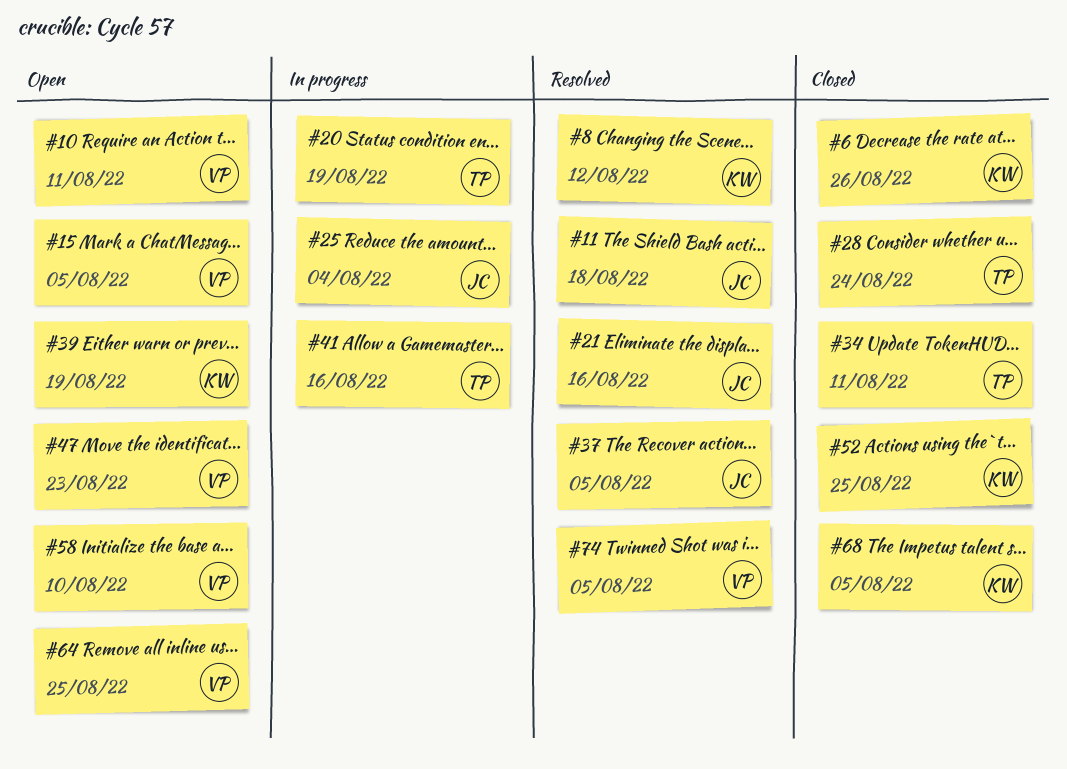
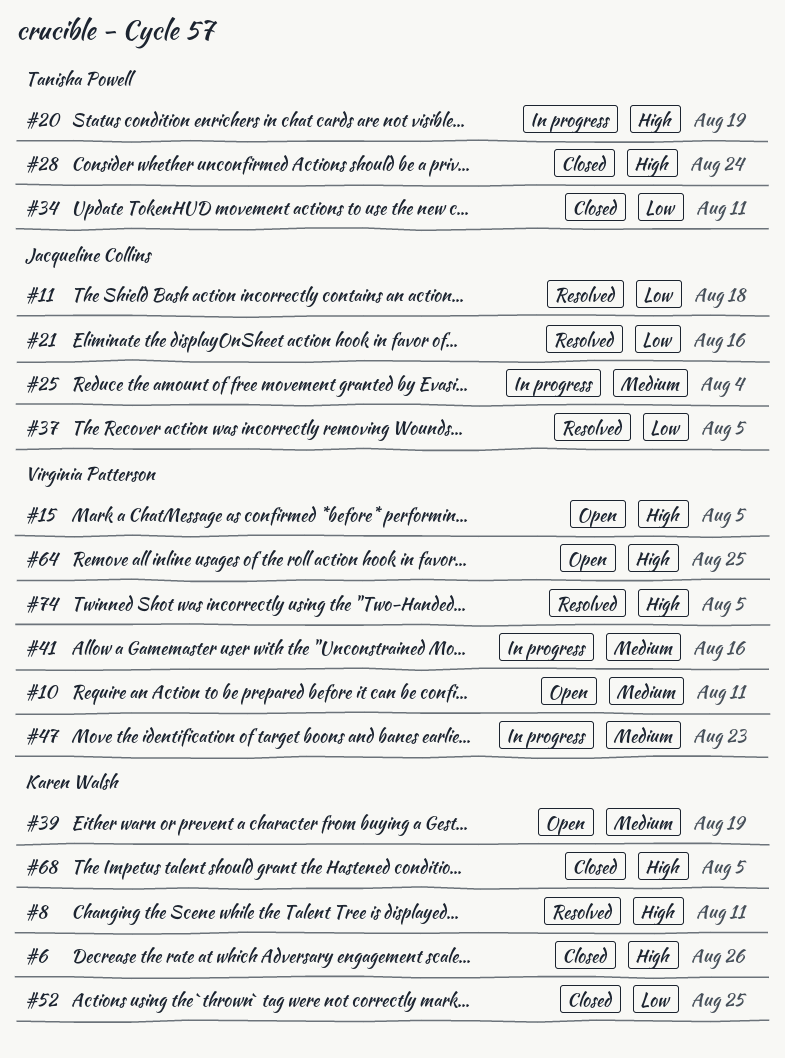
#8, due: Aug 12 -> Aug 11
#41, owner: Tanisha Powell -> Virginia Patterson
#47, status: Open -> In progress
#58: present -> none

